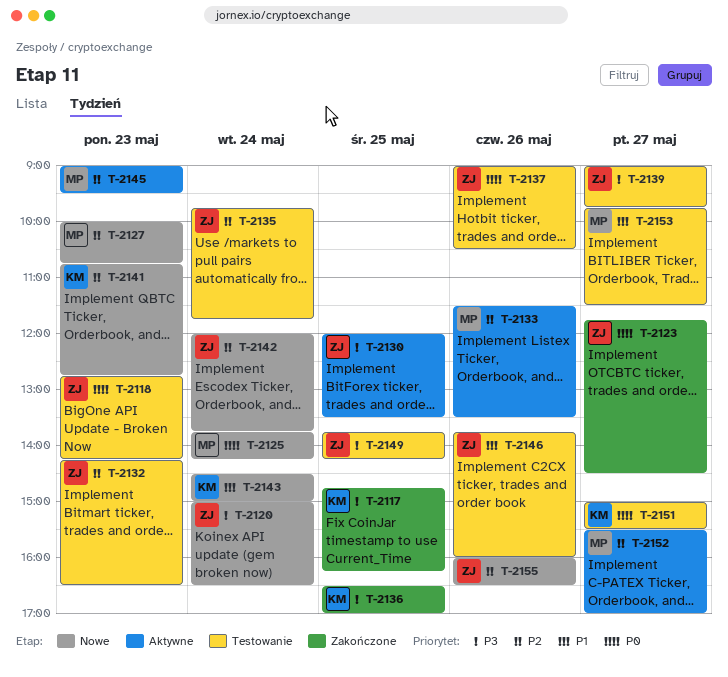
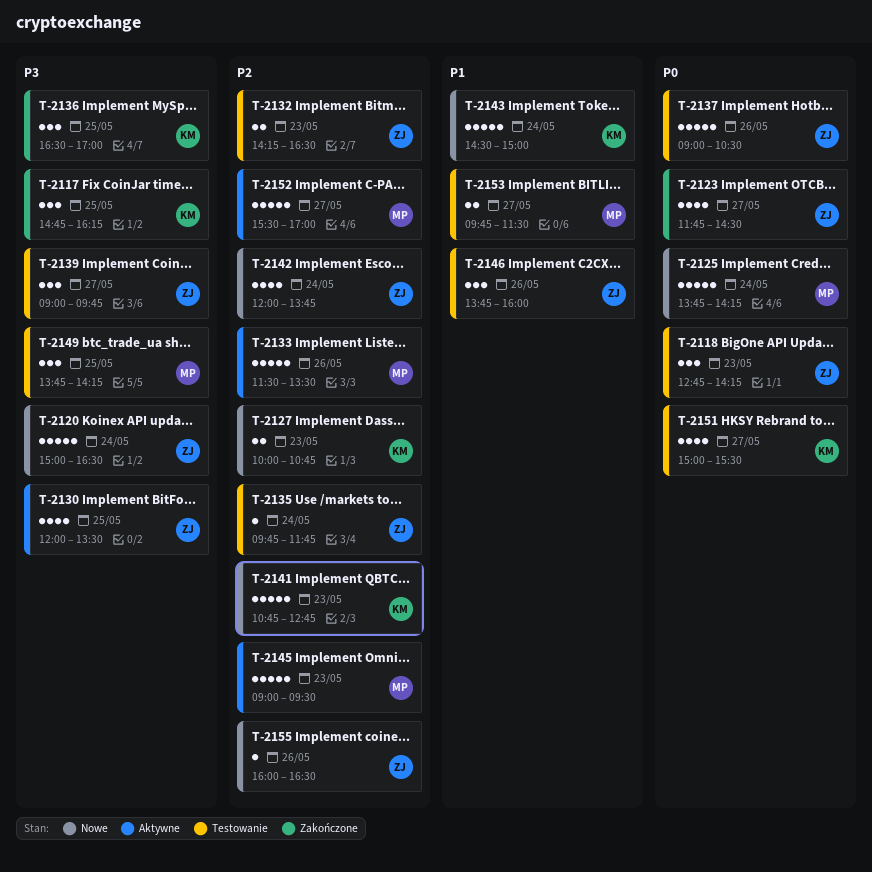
T-2127, owner: MP -> KM
T-2149, owner: ZJ -> MP

